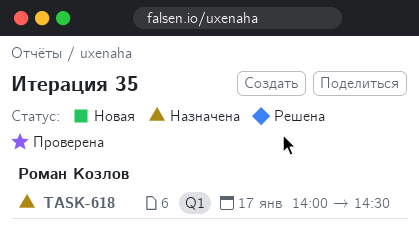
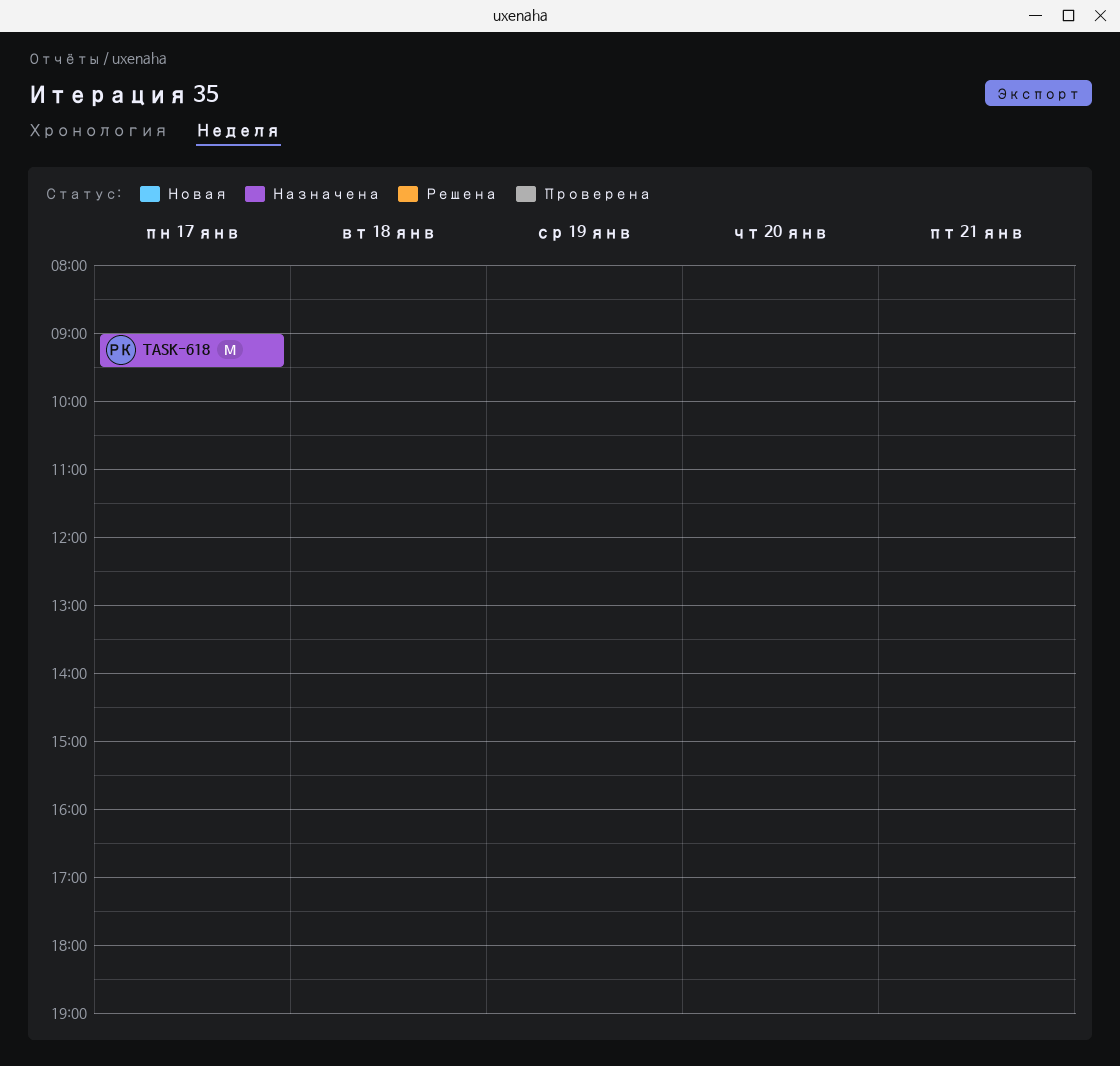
TASK-618, begins: 14:00 -> 09:00
TASK-618, ends: 14:30 -> 09:30

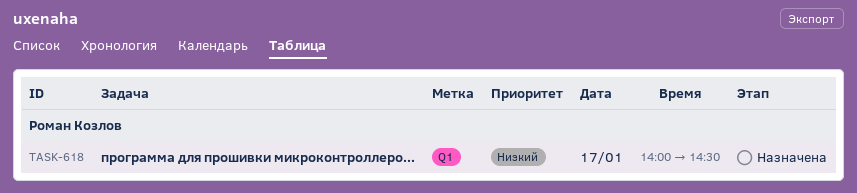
TASK-618, begins: 09:00 -> 14:00
TASK-618, ends: 09:30 -> 14:30

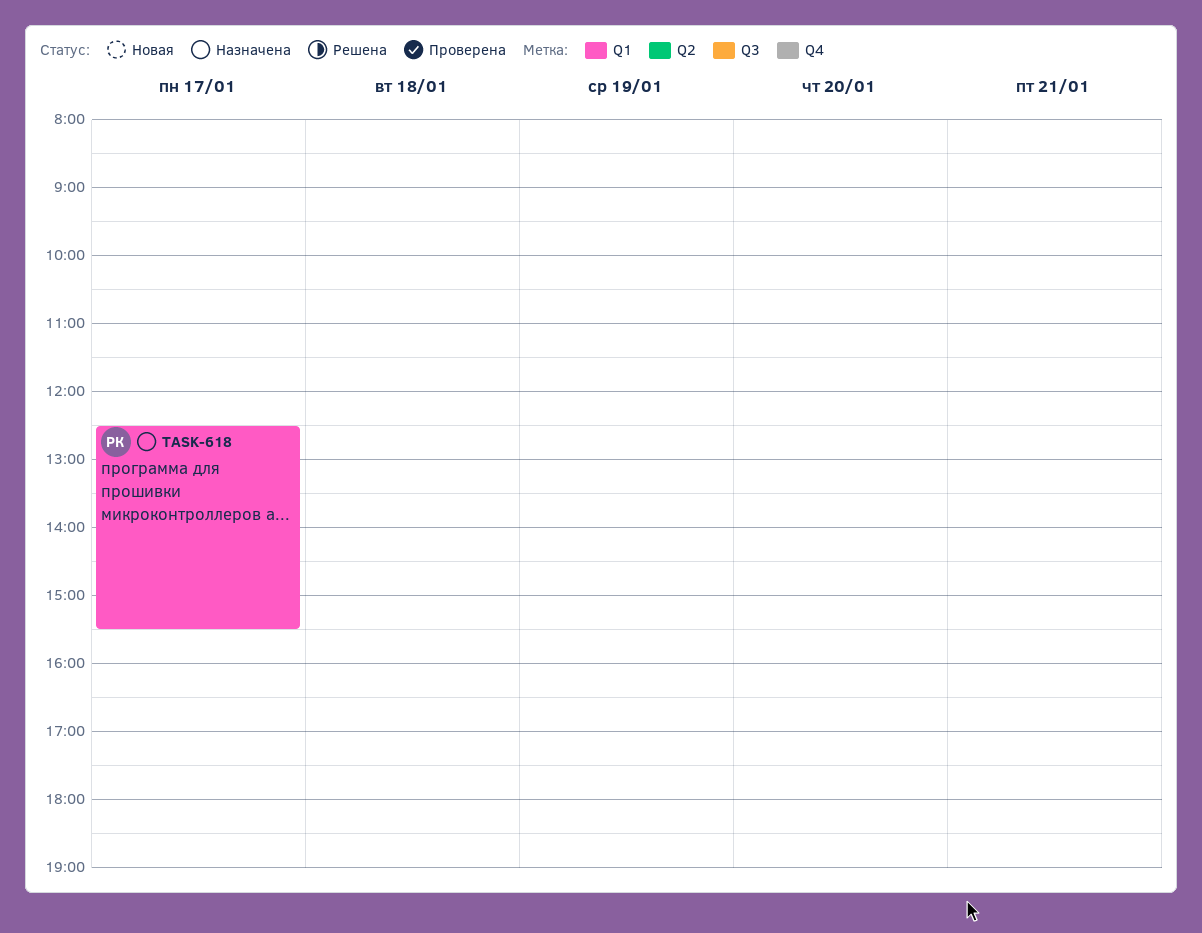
TASK-618, begins: 14:00 -> 12:30
TASK-618, ends: 14:30 -> 15:30

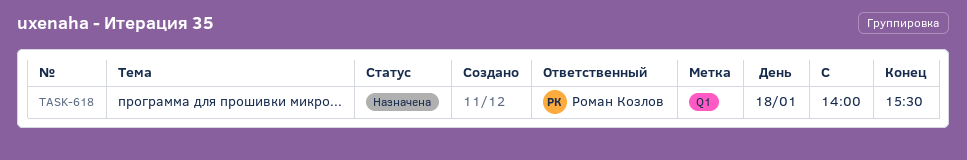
TASK-618, day: Jan 17 -> Jan 18
TASK-618, begins: 12:30 -> 14:00

